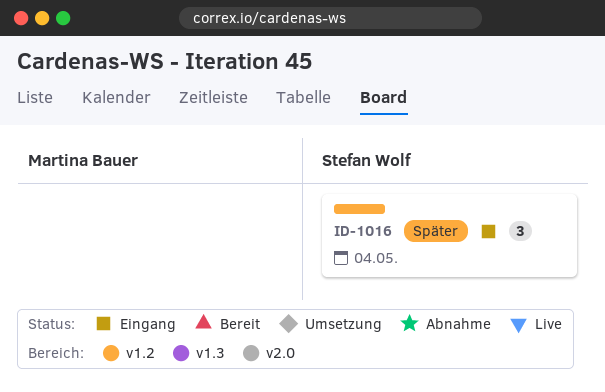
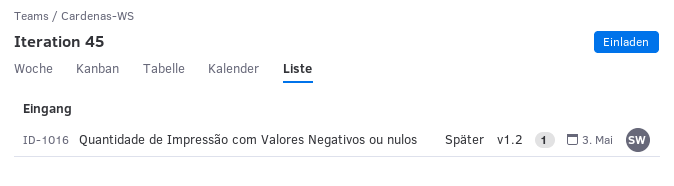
ID-1016, estimate: 3 -> 1
ID-1016, due: May 4 -> May 3

